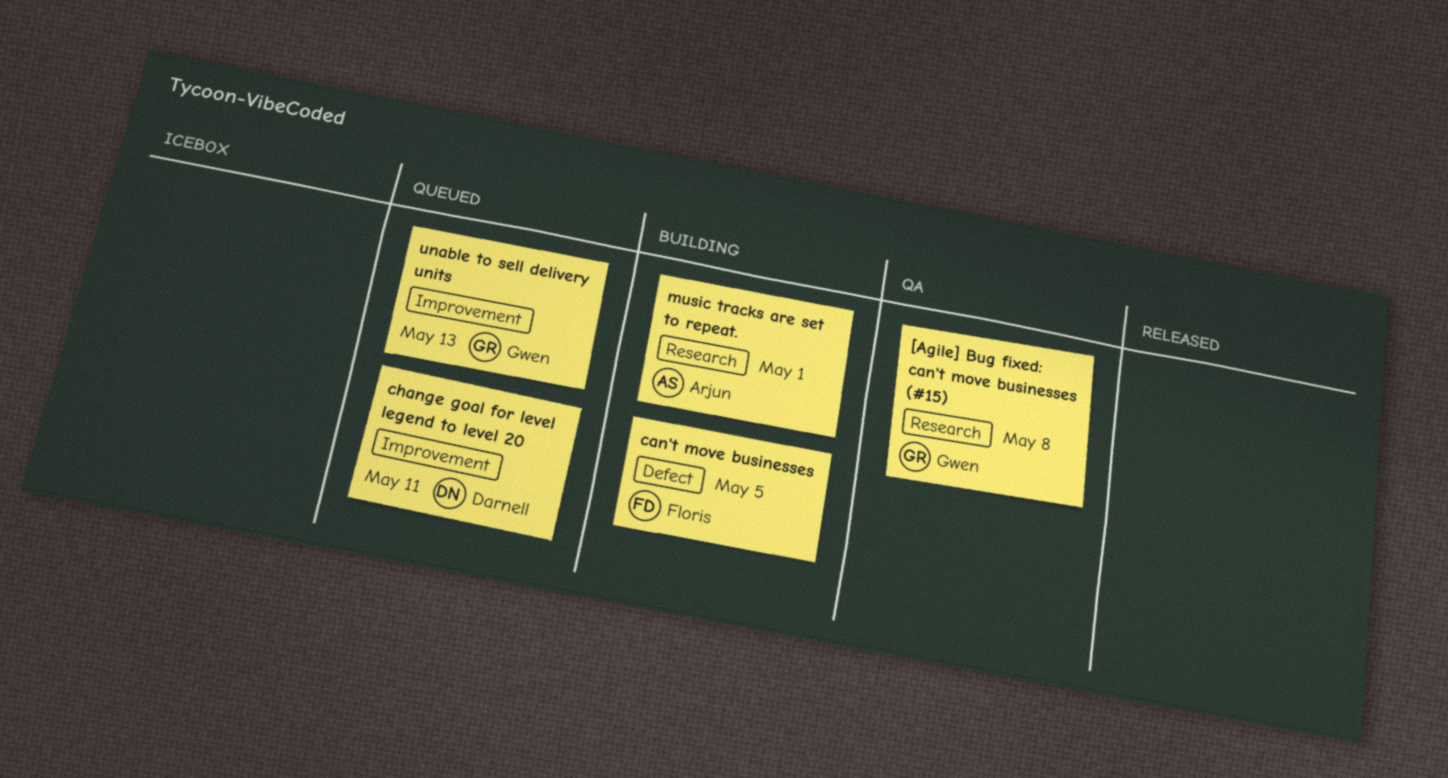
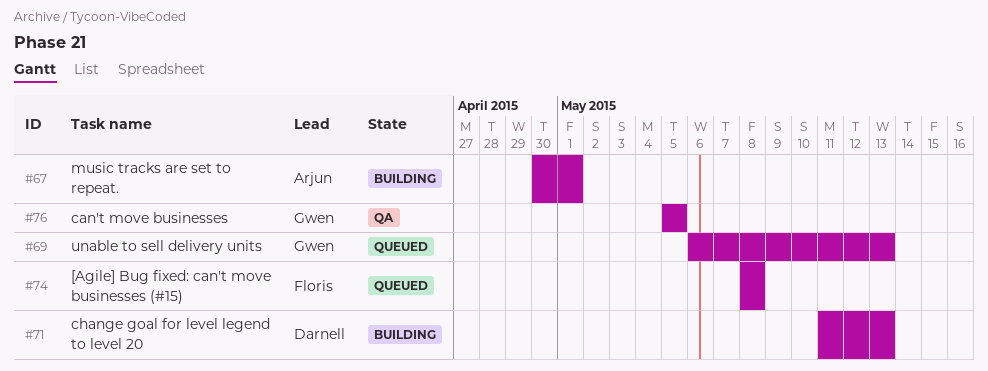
[Agile] Bug fixed: can't move businesses (#15), status: QA -> Queued
[Agile] Bug fixed: can't move businesses (#15), owner: Gwen -> Floris
can't move businesses, status: Building -> QA
can't move businesses, owner: Floris -> Gwen
change goal for level legend to level 20, status: Queued -> Building
change goal for level legend to level 20, due: May 11 -> May 13

